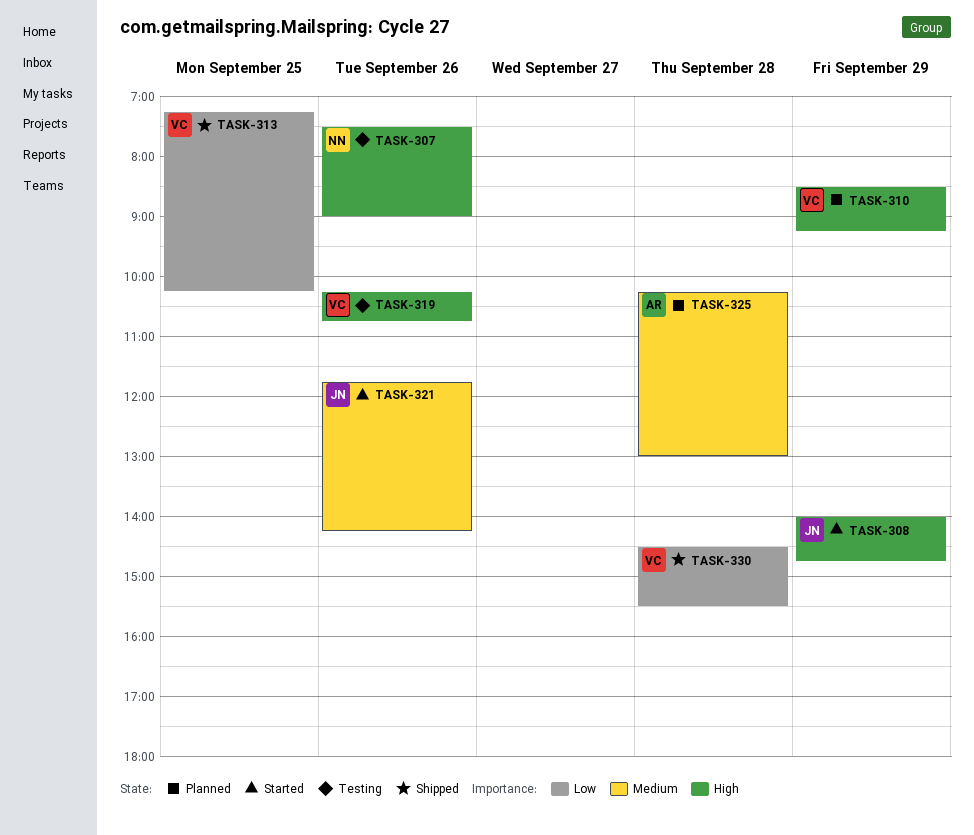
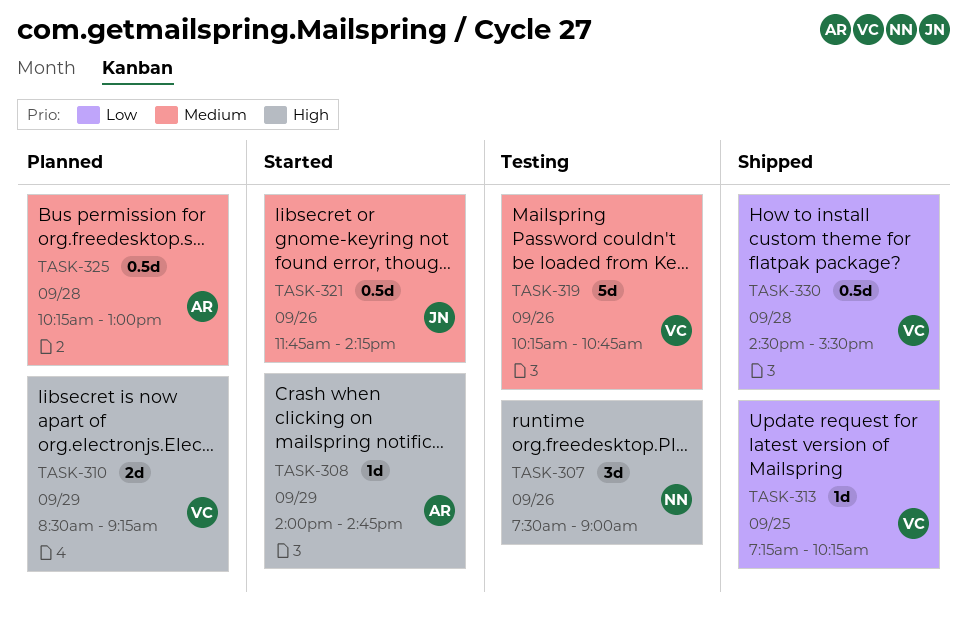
TASK-308, owner: JN -> AR
TASK-319, priority: High -> Medium

